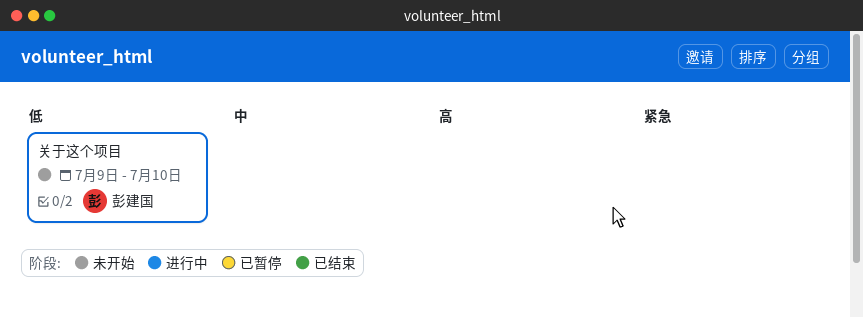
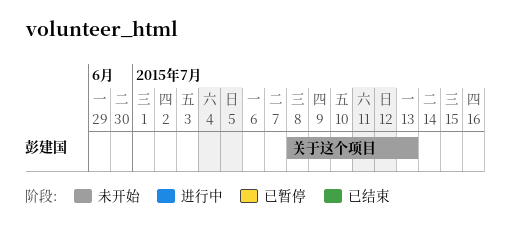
关于这个项目, start: Jul 9 -> Jul 8
关于这个项目, due: Jul 10 -> Jul 13

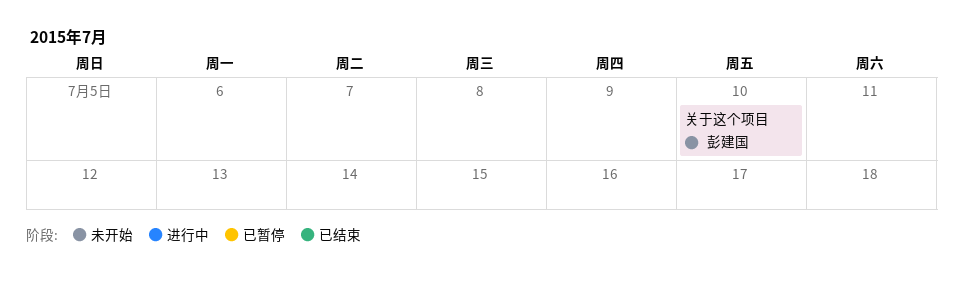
关于这个项目, due: Jul 13 -> Jul 10

